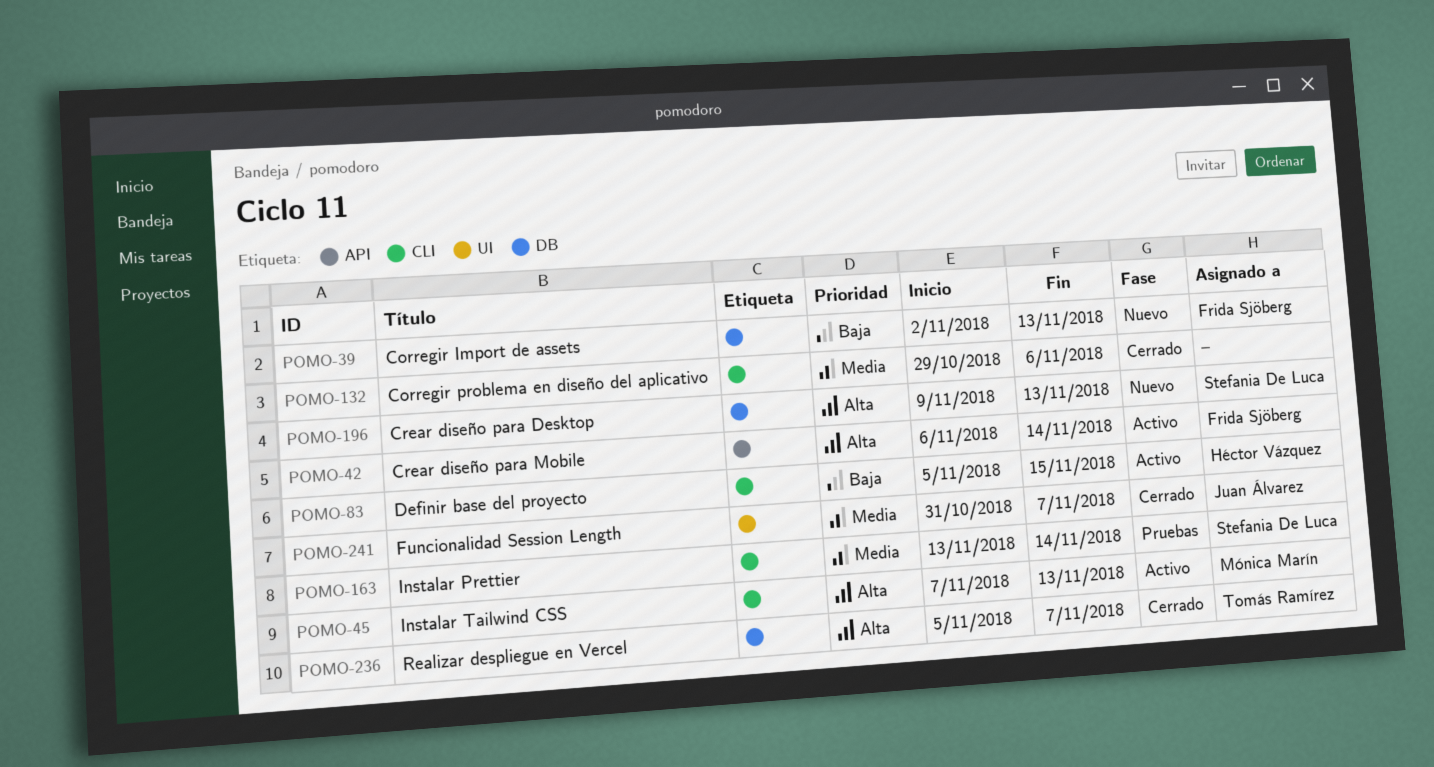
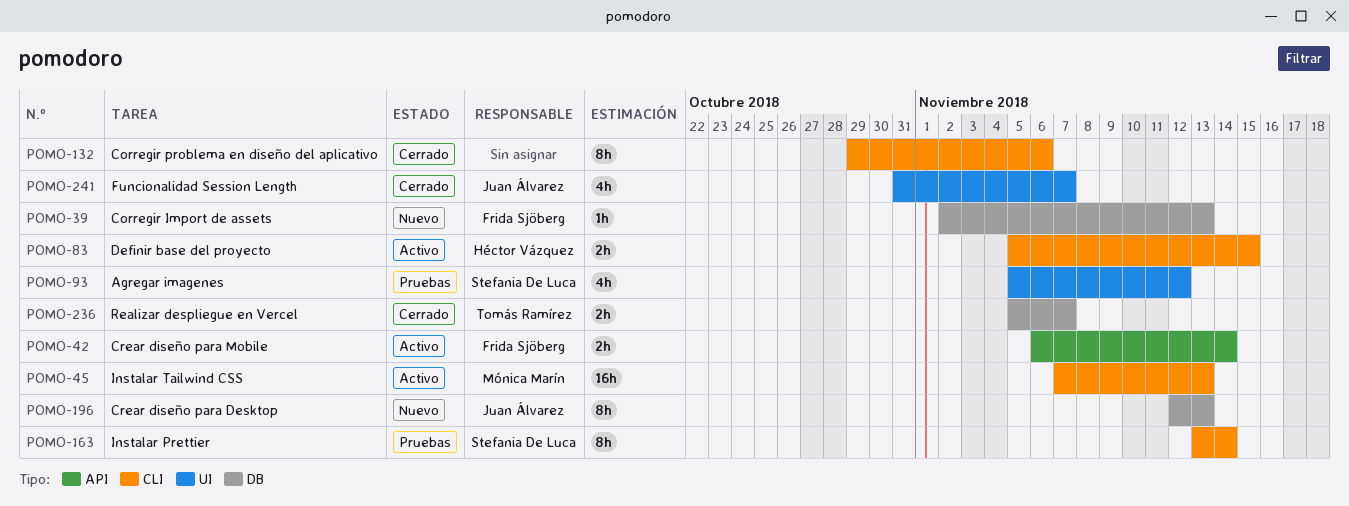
POMO-93: none -> present
POMO-196, owner: Stefania De Luca -> Juan Álvarez
POMO-196, start: Nov 9 -> Nov 12

